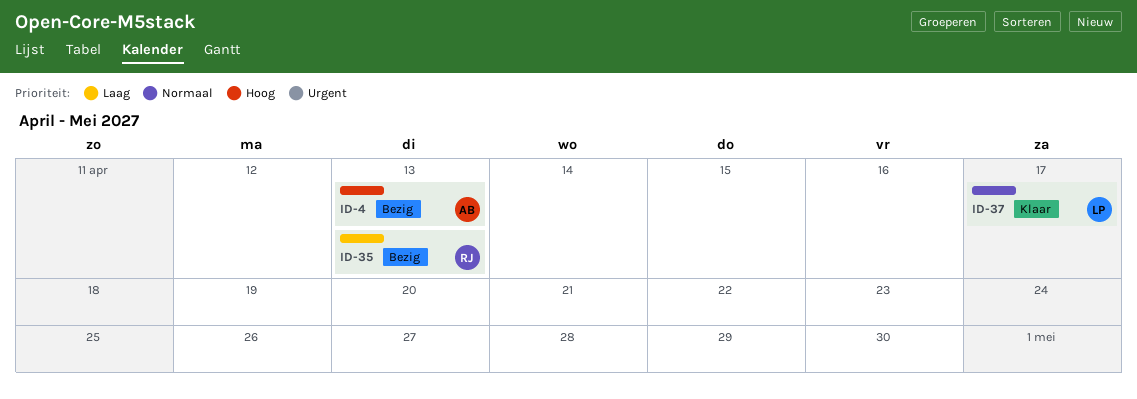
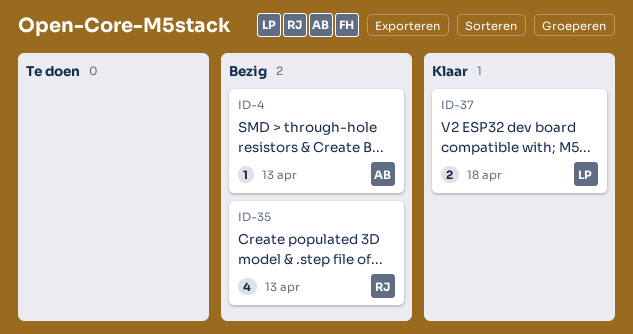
ID-37, due: Apr 17 -> Apr 18

